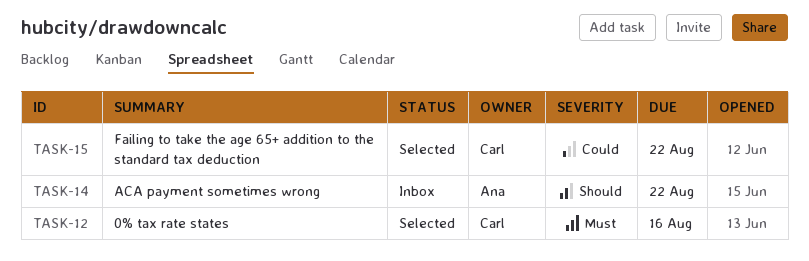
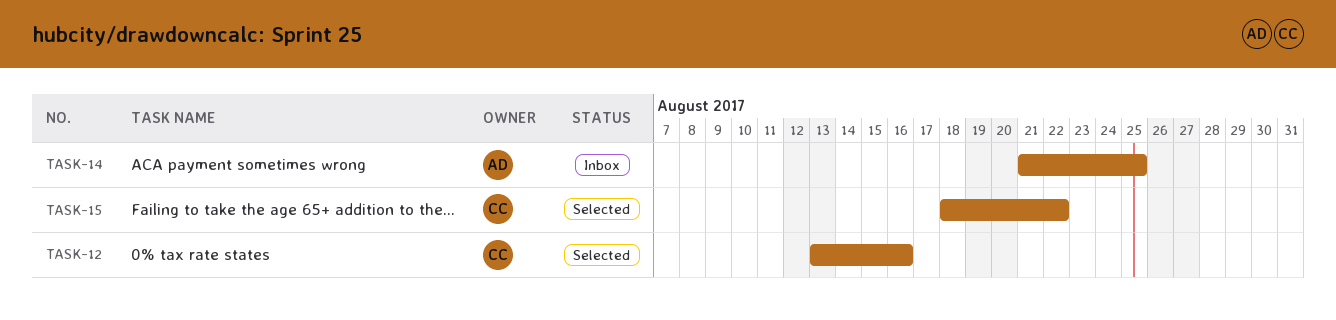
TASK-14, due: Aug 22 -> Aug 25

